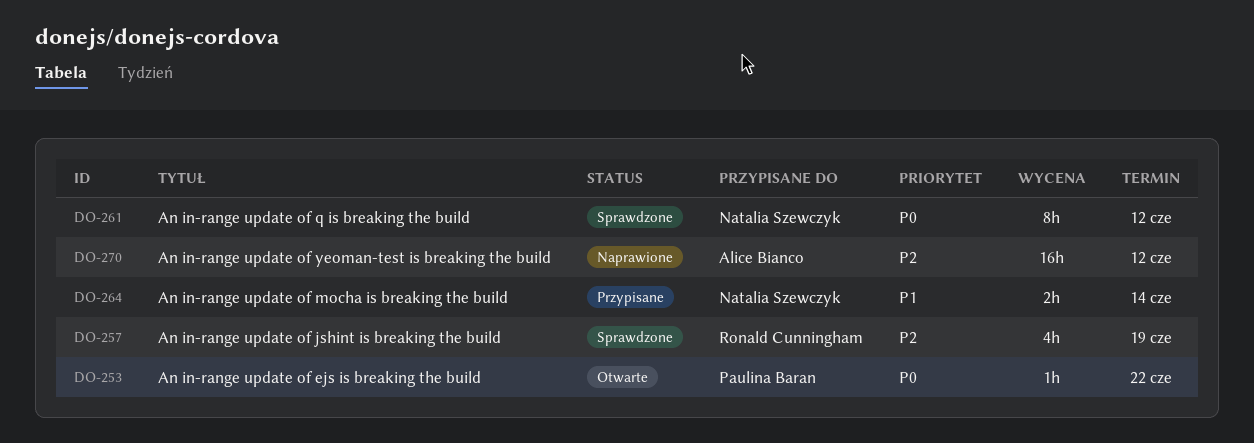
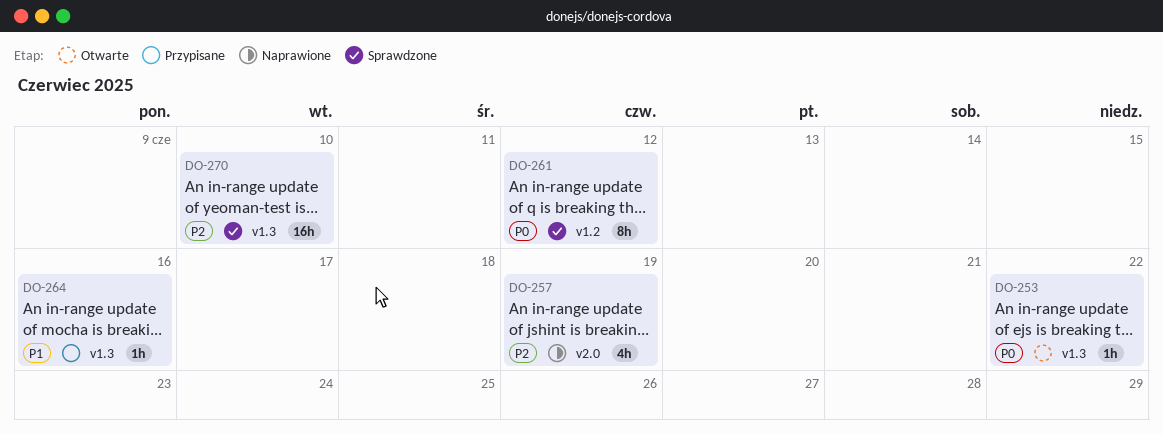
DO-257, status: Sprawdzone -> Naprawione
DO-264, estimate: 2h -> 1h
DO-264, due: Jun 14 -> Jun 16
DO-270, status: Naprawione -> Sprawdzone
DO-270, due: Jun 12 -> Jun 10

